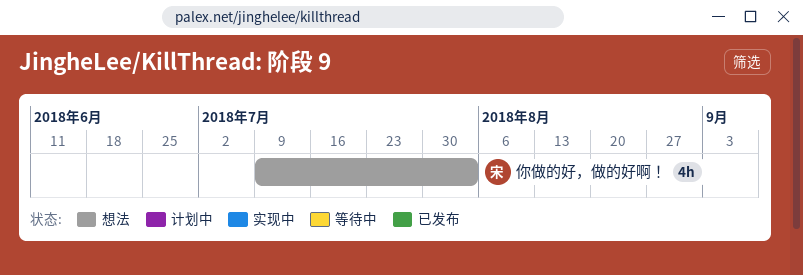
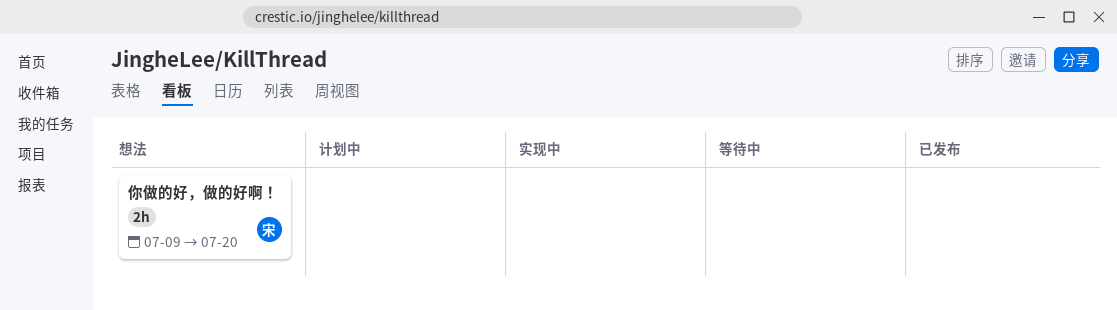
你做的好，做的好啊！, estimate: 4h -> 2h
你做的好，做的好啊！, due: Aug 3 -> Jul 20

